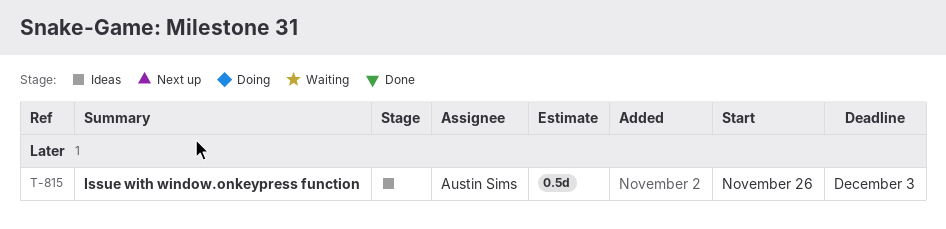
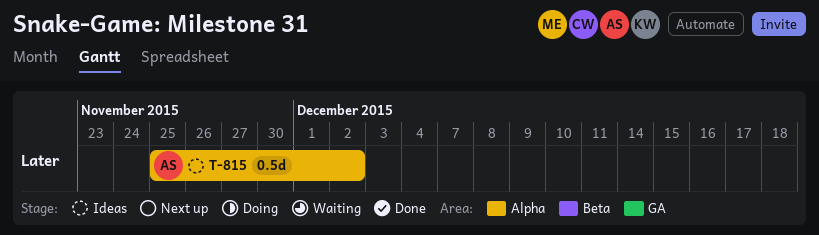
T-815, start: Nov 26 -> Nov 25
T-815, due: Dec 3 -> Dec 2

